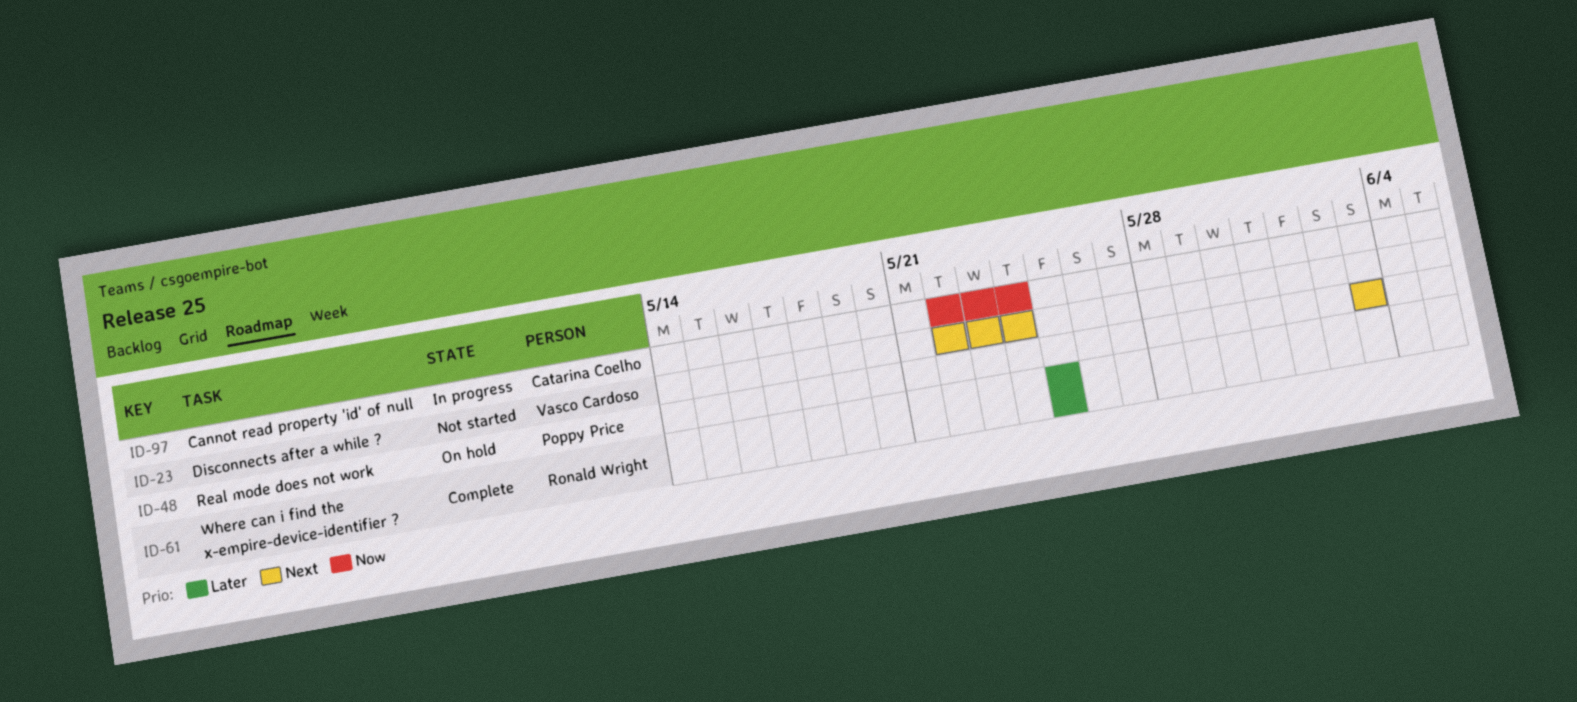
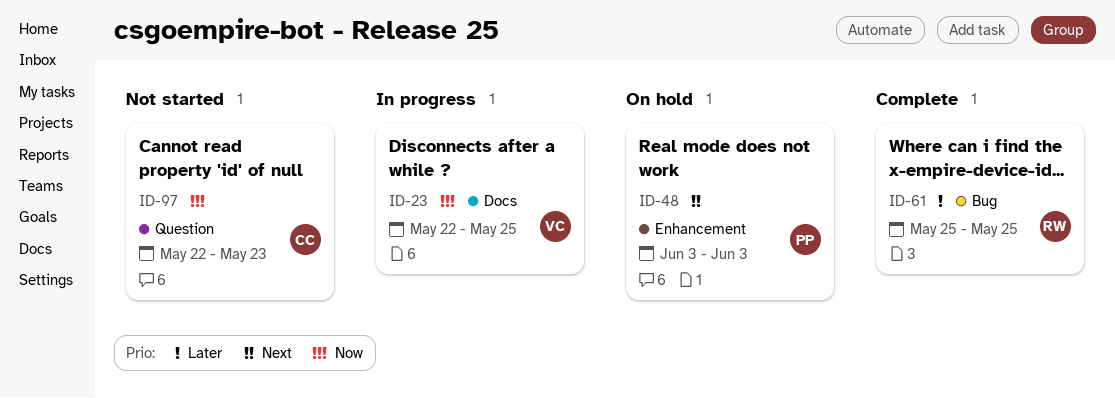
ID-23, status: Not started -> In progress
ID-23, priority: Next -> Now
ID-23, due: May 24 -> May 25
ID-97, status: In progress -> Not started
ID-97, due: May 24 -> May 23

